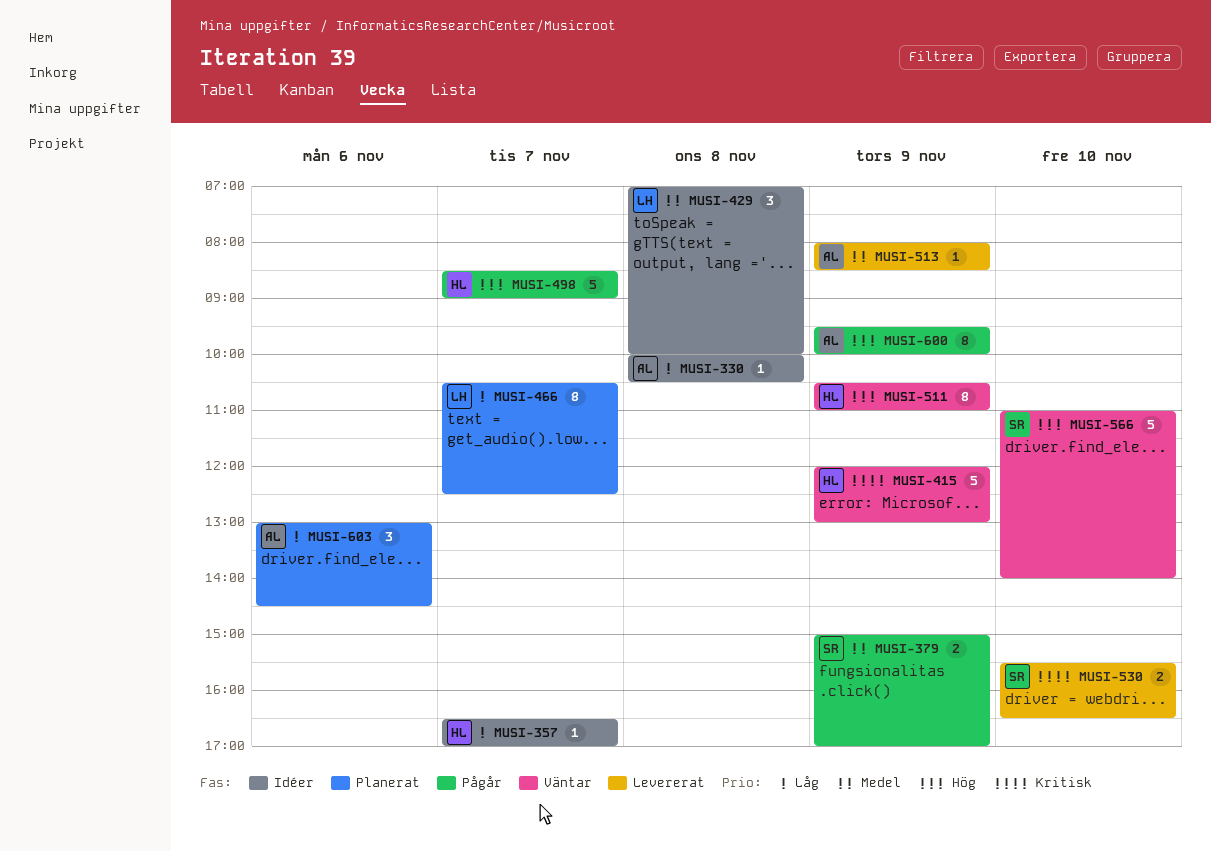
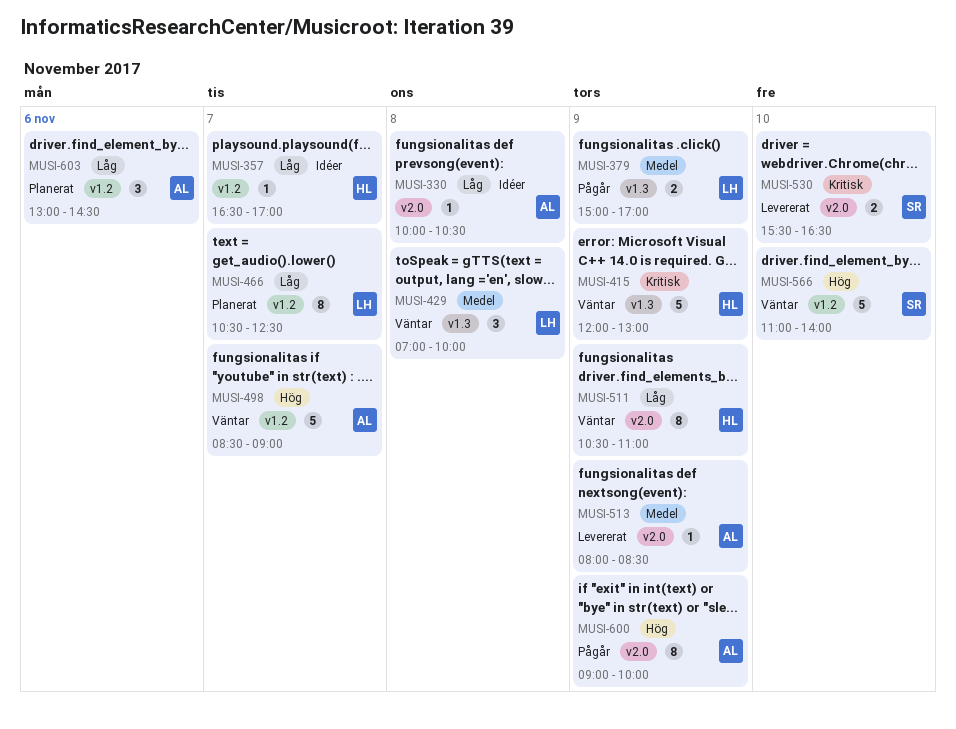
MUSI-379, owner: SR -> LH
MUSI-429, status: Idéer -> Väntar
MUSI-498, status: Pågår -> Väntar
MUSI-498, owner: HL -> AL
MUSI-511, priority: Hög -> Låg
MUSI-600, begins: 09:30 -> 09:00

